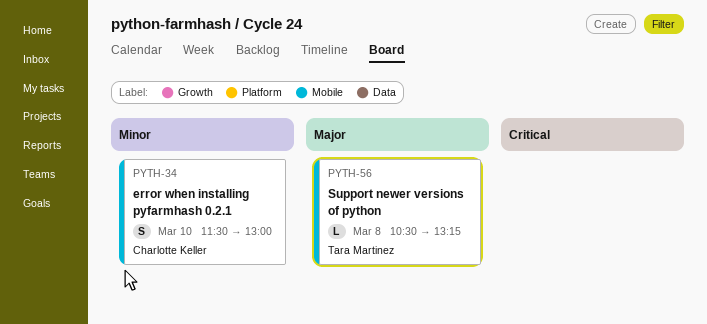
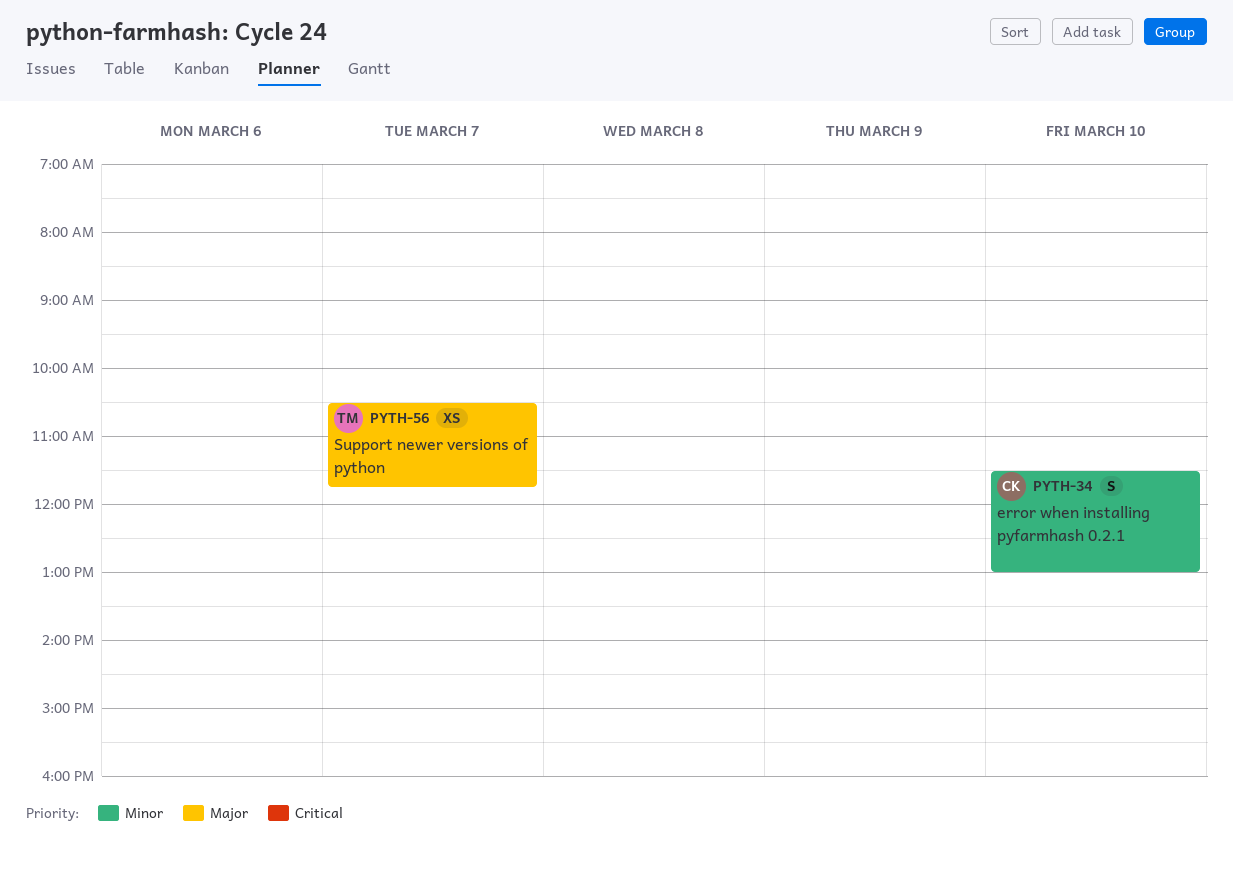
PYTH-56, estimate: L -> XS
PYTH-56, day: Mar 8 -> Mar 7
PYTH-56, ends: 13:15 -> 11:45

